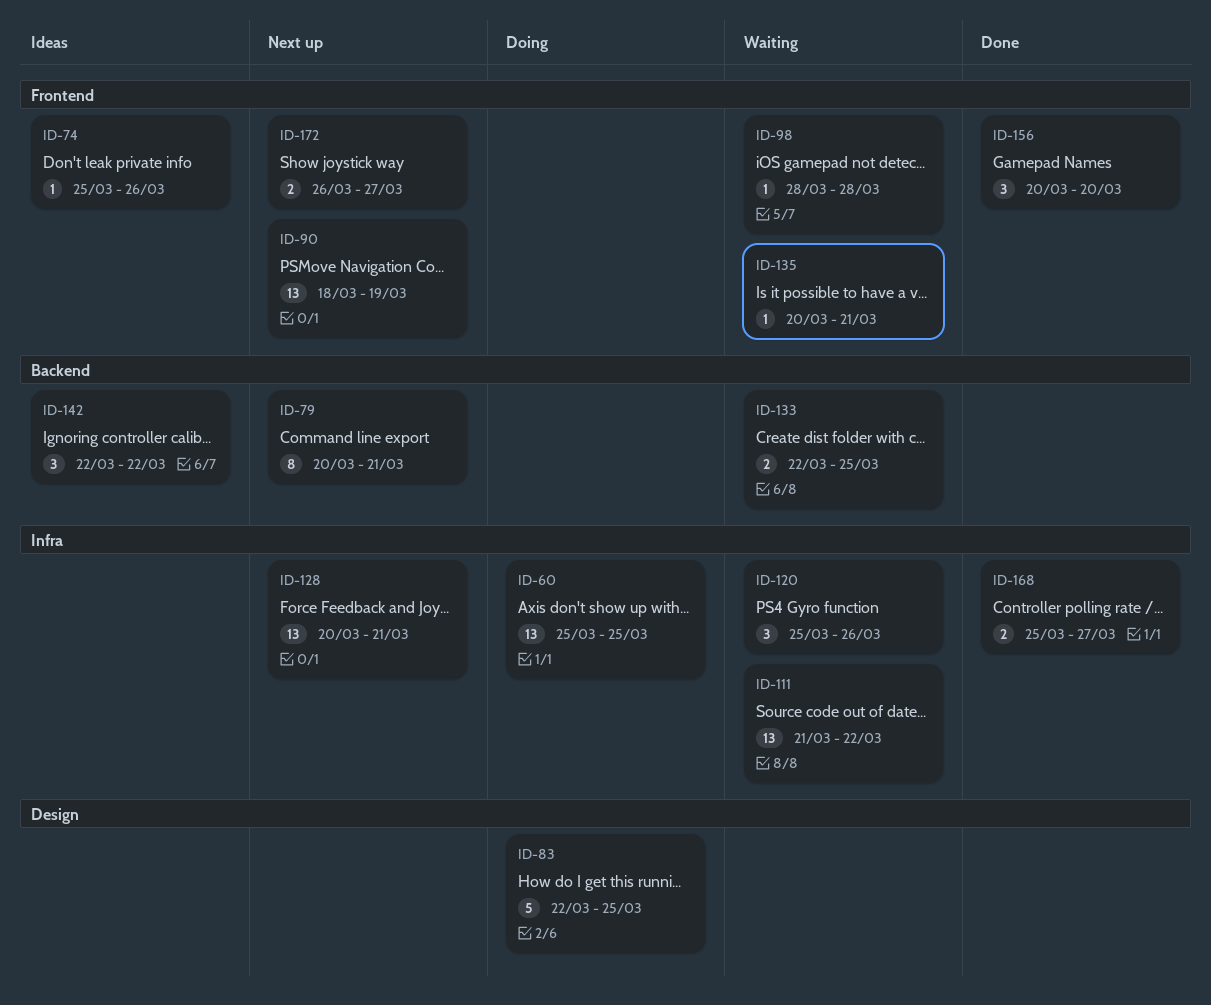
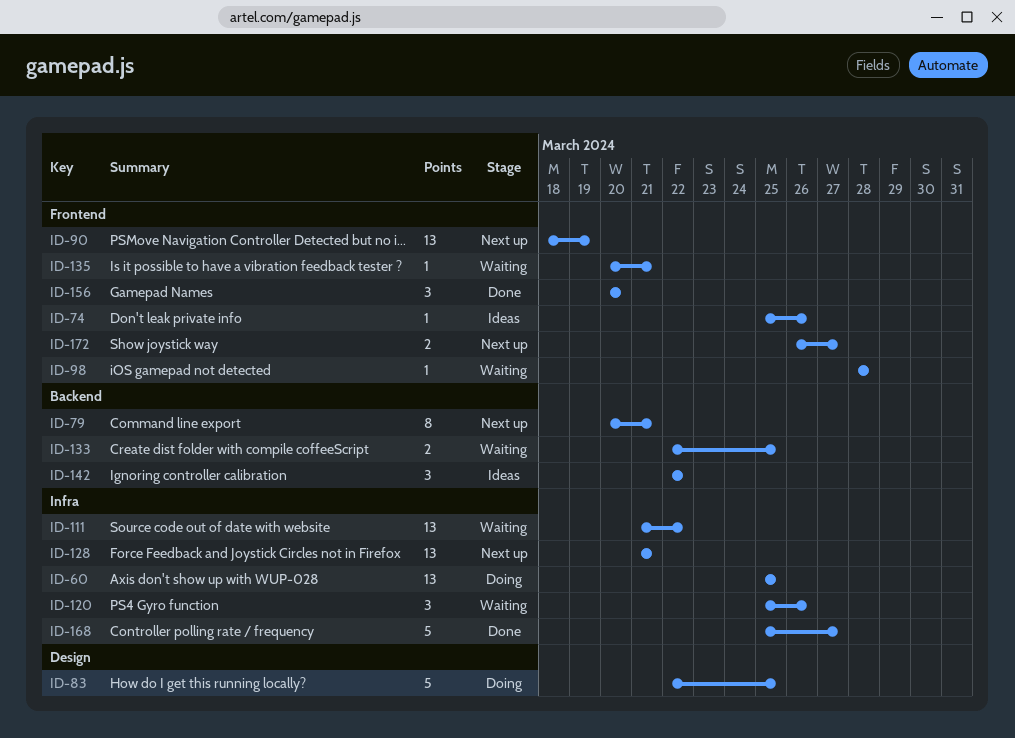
ID-128, start: Mar 20 -> Mar 21
ID-168, estimate: 2 -> 5

